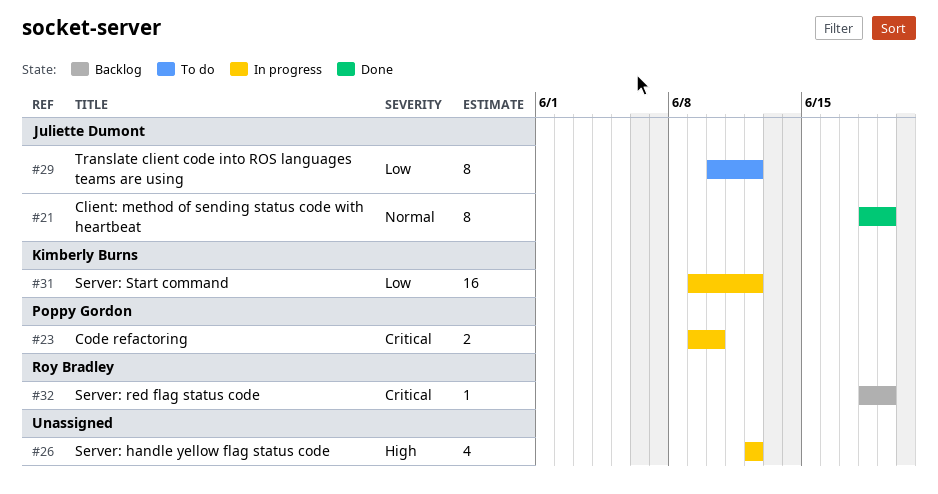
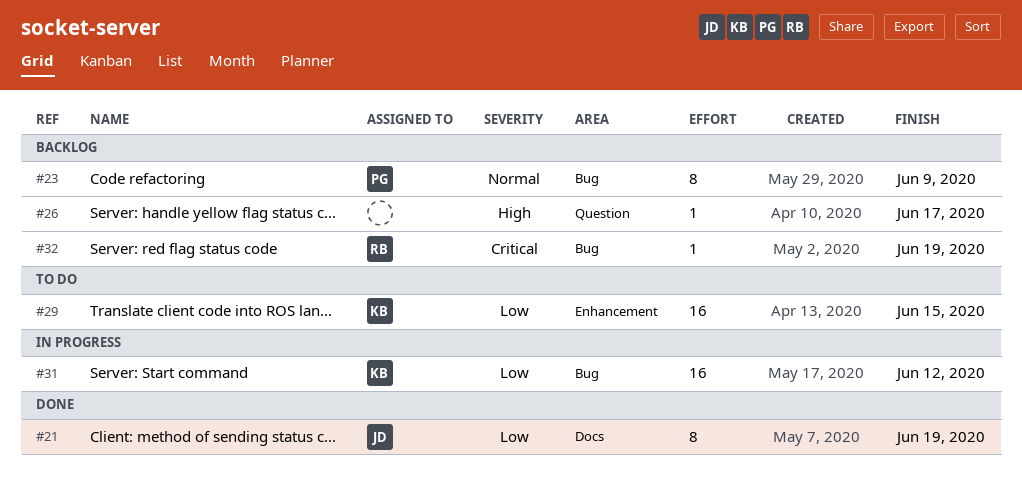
#21, priority: Normal -> Low
#23, status: In progress -> Backlog
#23, priority: Critical -> Normal
#23, estimate: 2 -> 8
#23, due: Jun 10 -> Jun 9
#26, status: In progress -> Backlog
#26, estimate: 4 -> 1
#26, due: Jun 12 -> Jun 17
#29, owner: Juliette Dumont -> Kimberly Burns
#29, estimate: 8 -> 16
#29, due: Jun 12 -> Jun 15

